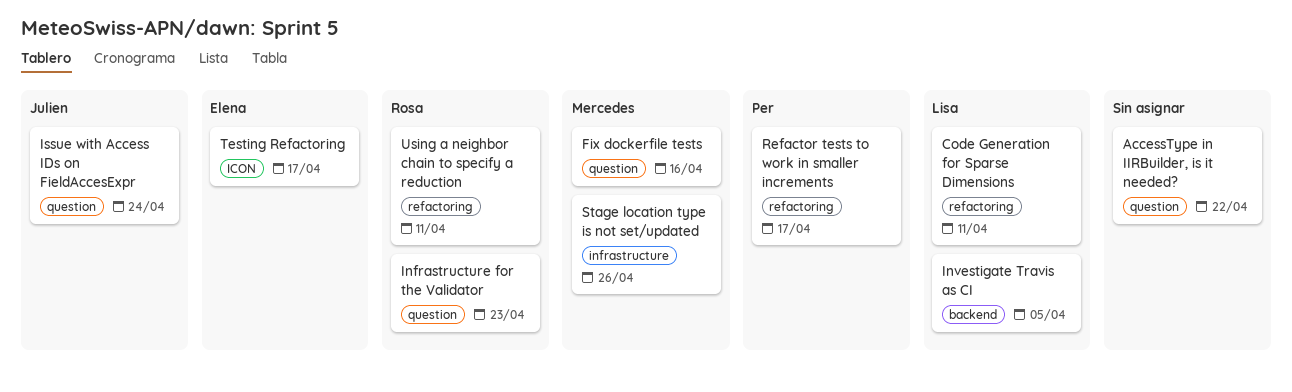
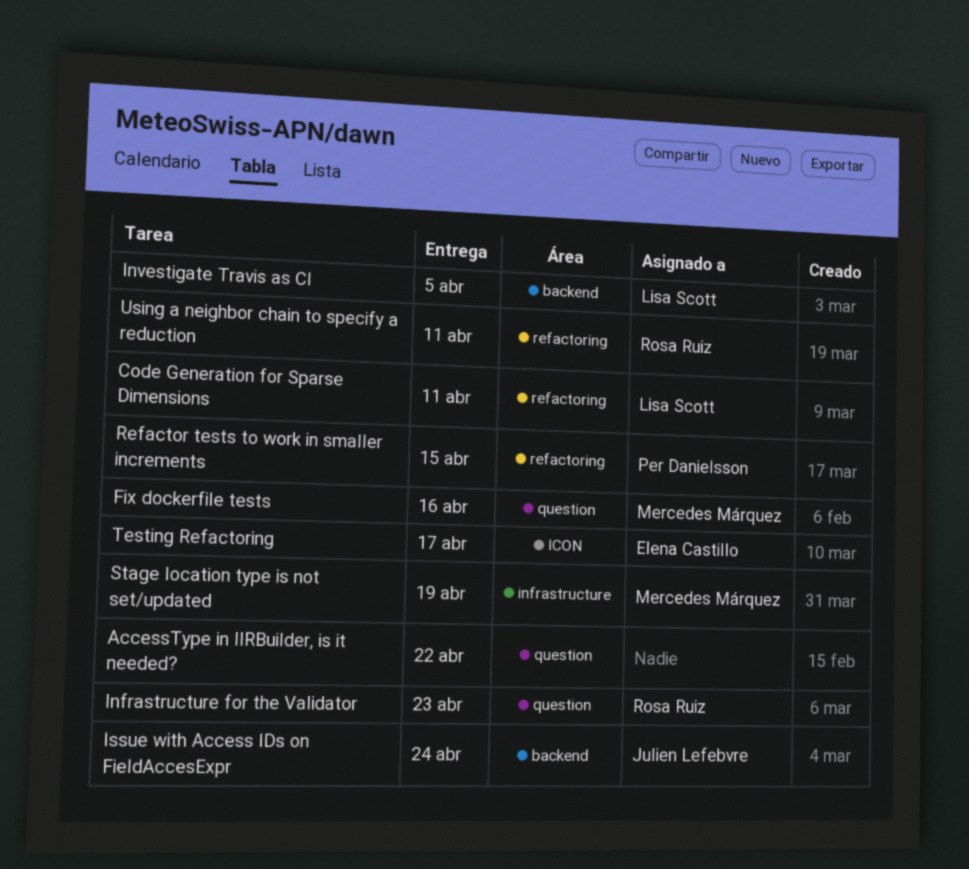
Issue with Access IDs on FieldAccesExpr, label: question -> backend
Refactor tests to work in smaller increments, due: Apr 17 -> Apr 15
Stage location type is not set/updated, due: Apr 26 -> Apr 19

